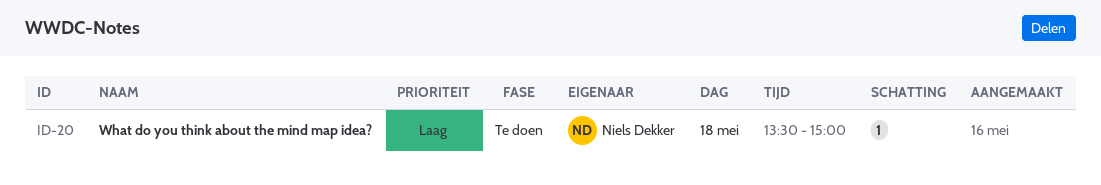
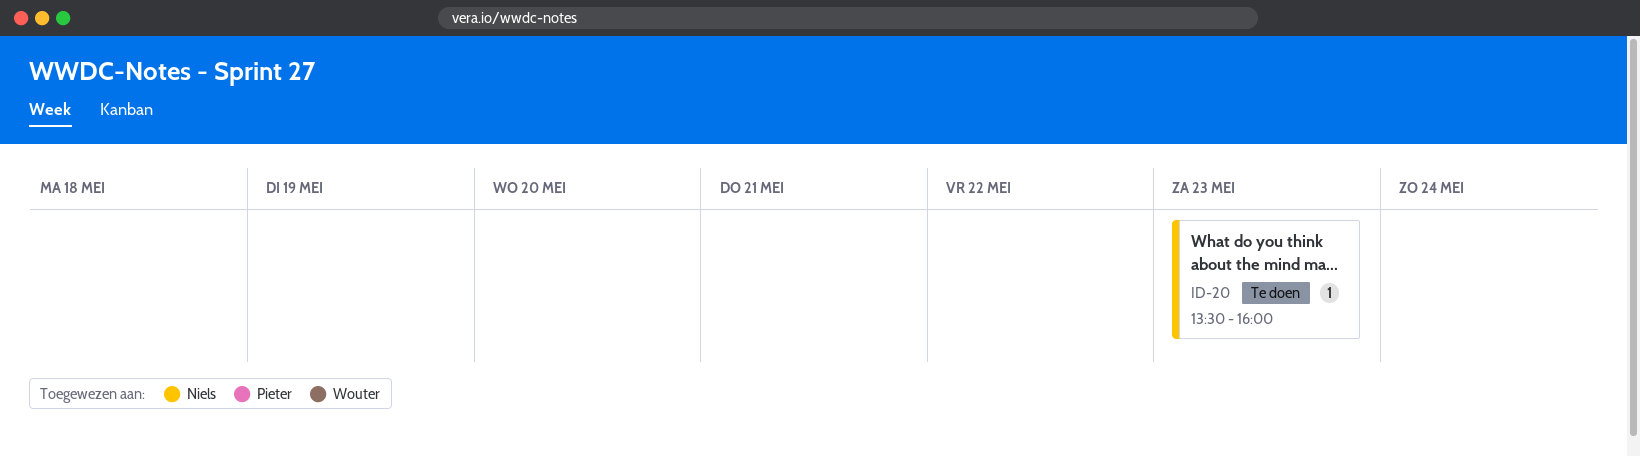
ID-20, day: May 18 -> May 23
ID-20, ends: 15:00 -> 16:00

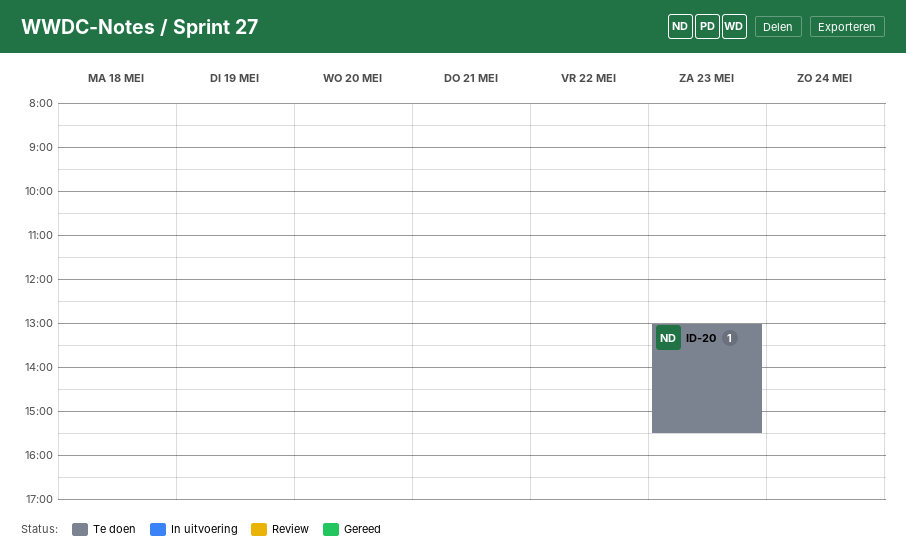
ID-20, begins: 13:30 -> 13:00
ID-20, ends: 16:00 -> 15:30

